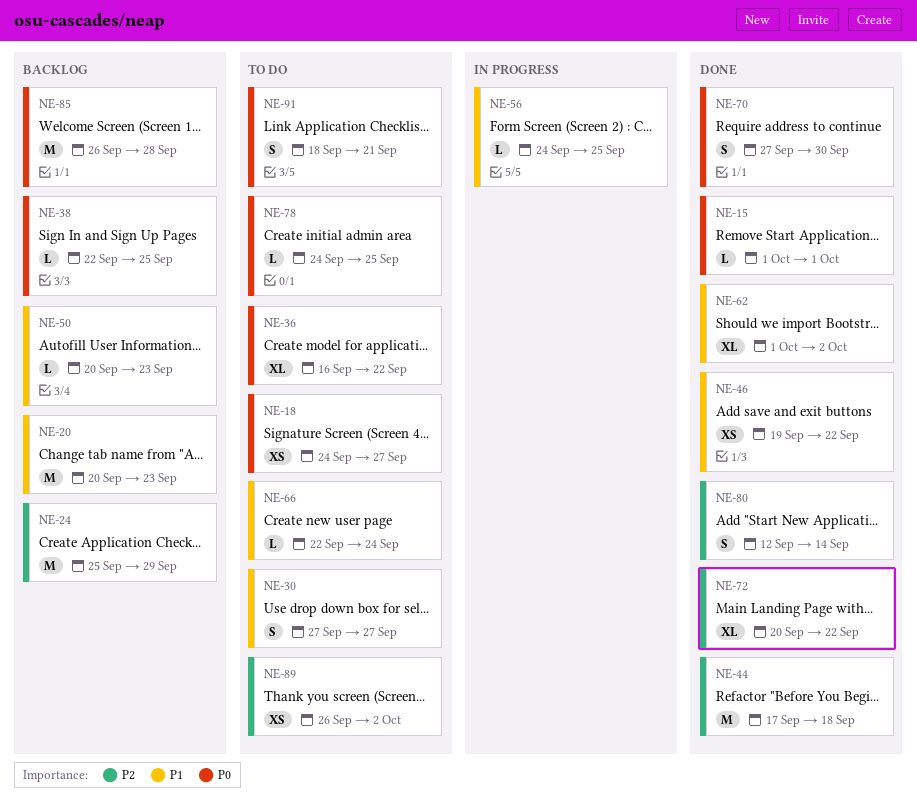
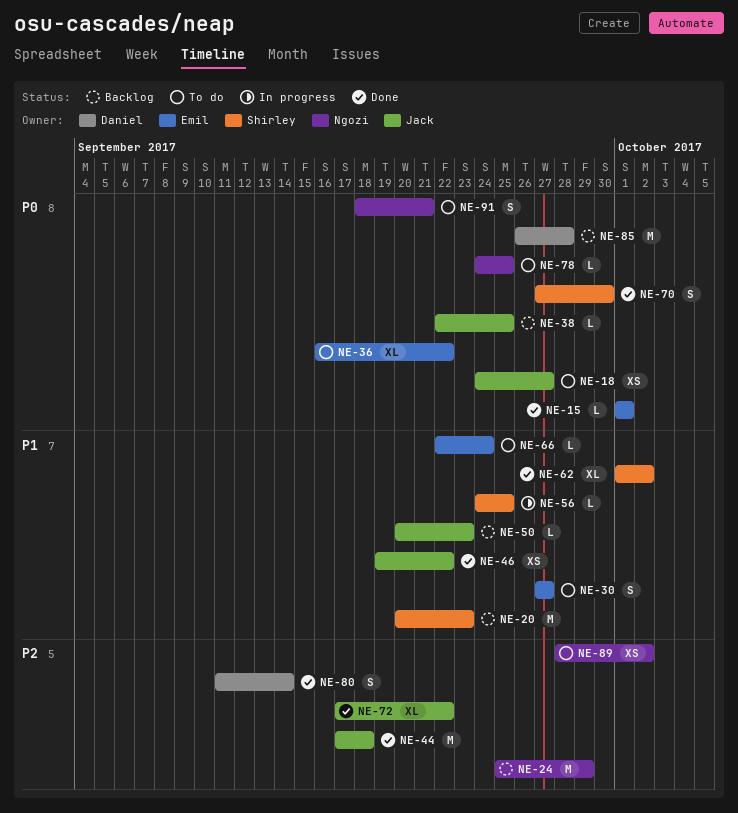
NE-72, start: Sep 20 -> Sep 17
NE-80, start: Sep 12 -> Sep 11
NE-89, start: Sep 26 -> Sep 28

